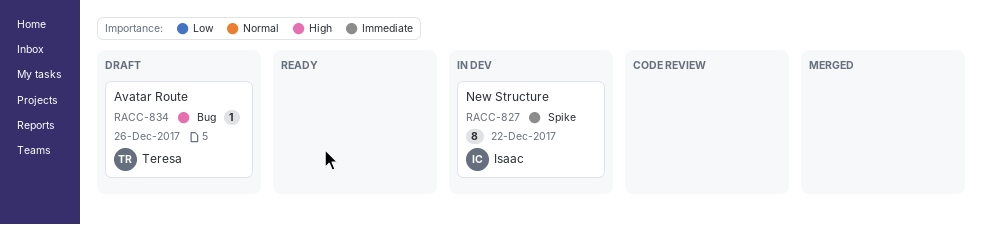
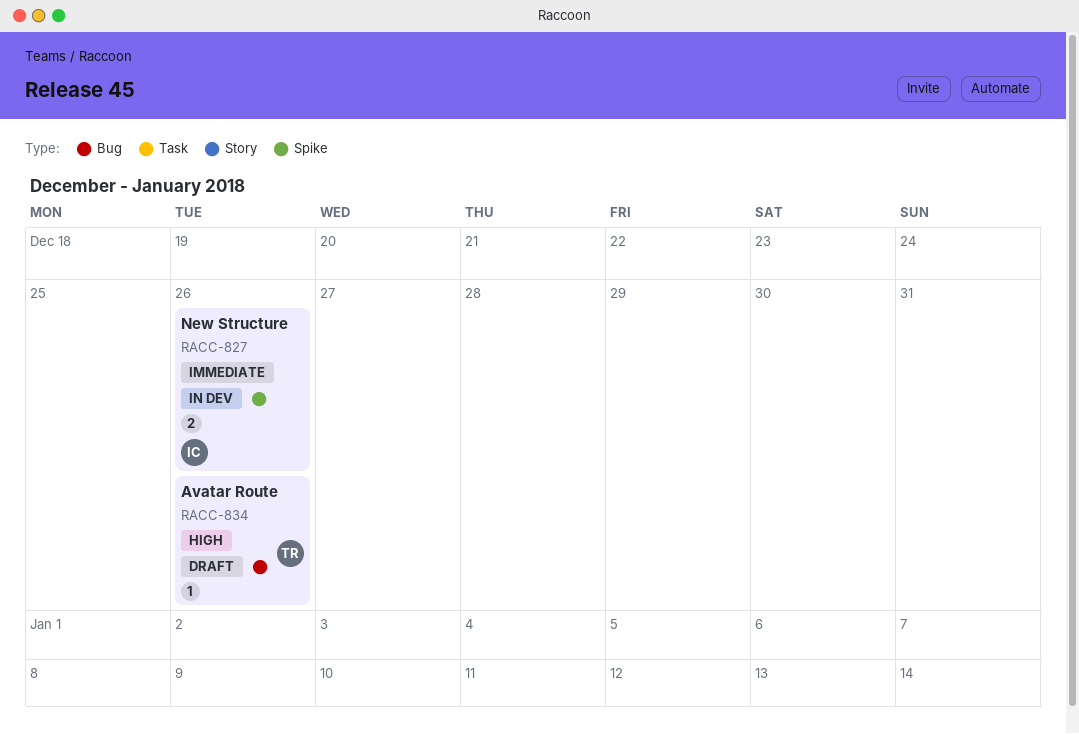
RACC-827, estimate: 8 -> 2
RACC-827, due: Dec 22 -> Dec 26

